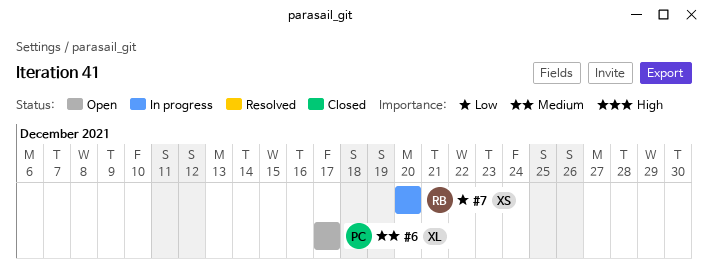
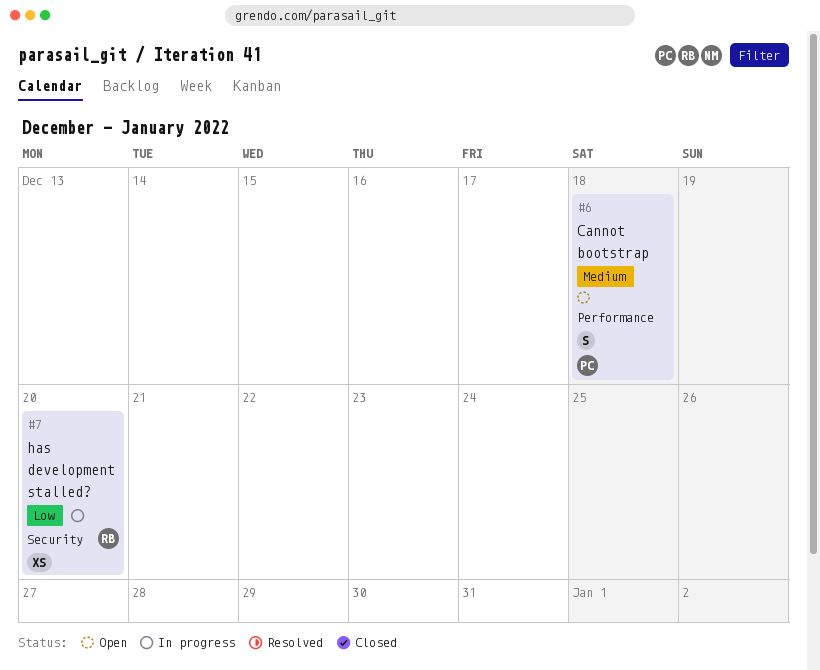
#6, estimate: XL -> S
#6, due: Dec 17 -> Dec 18

